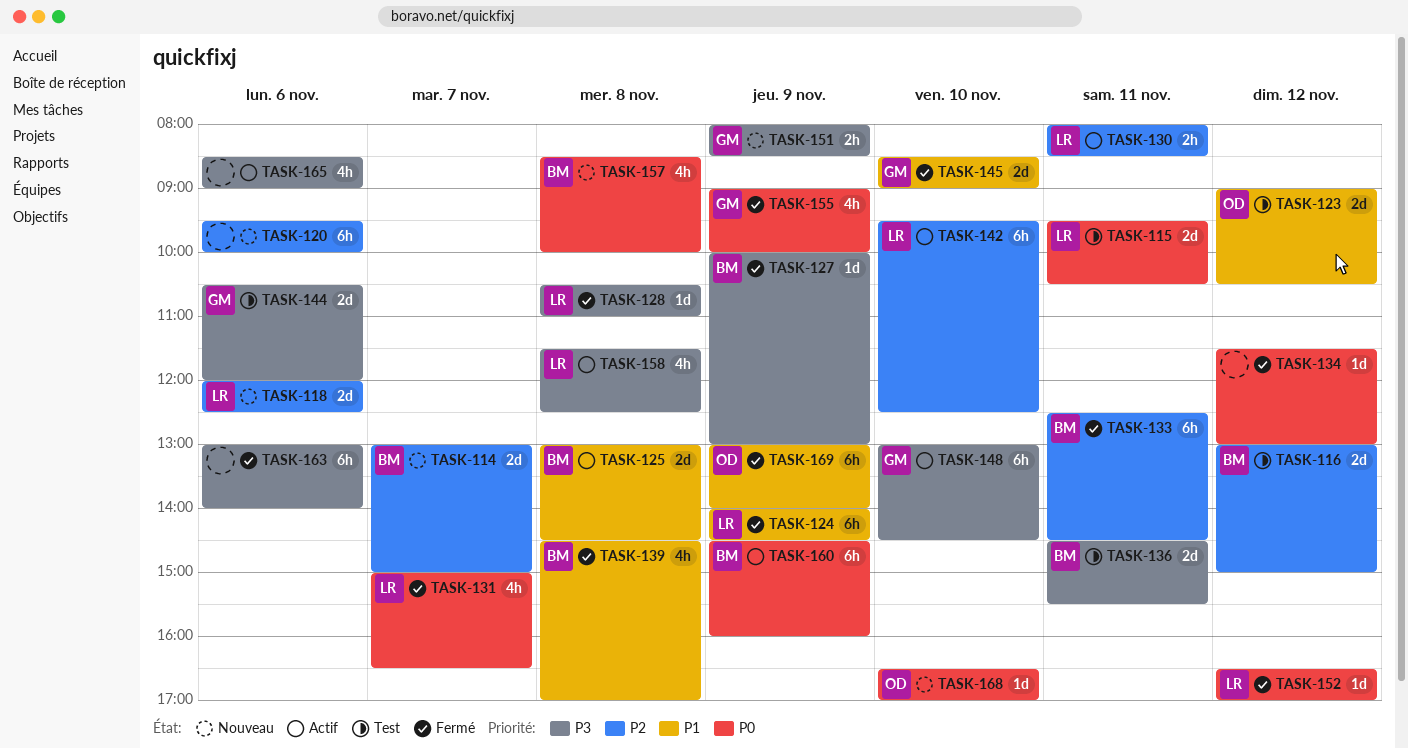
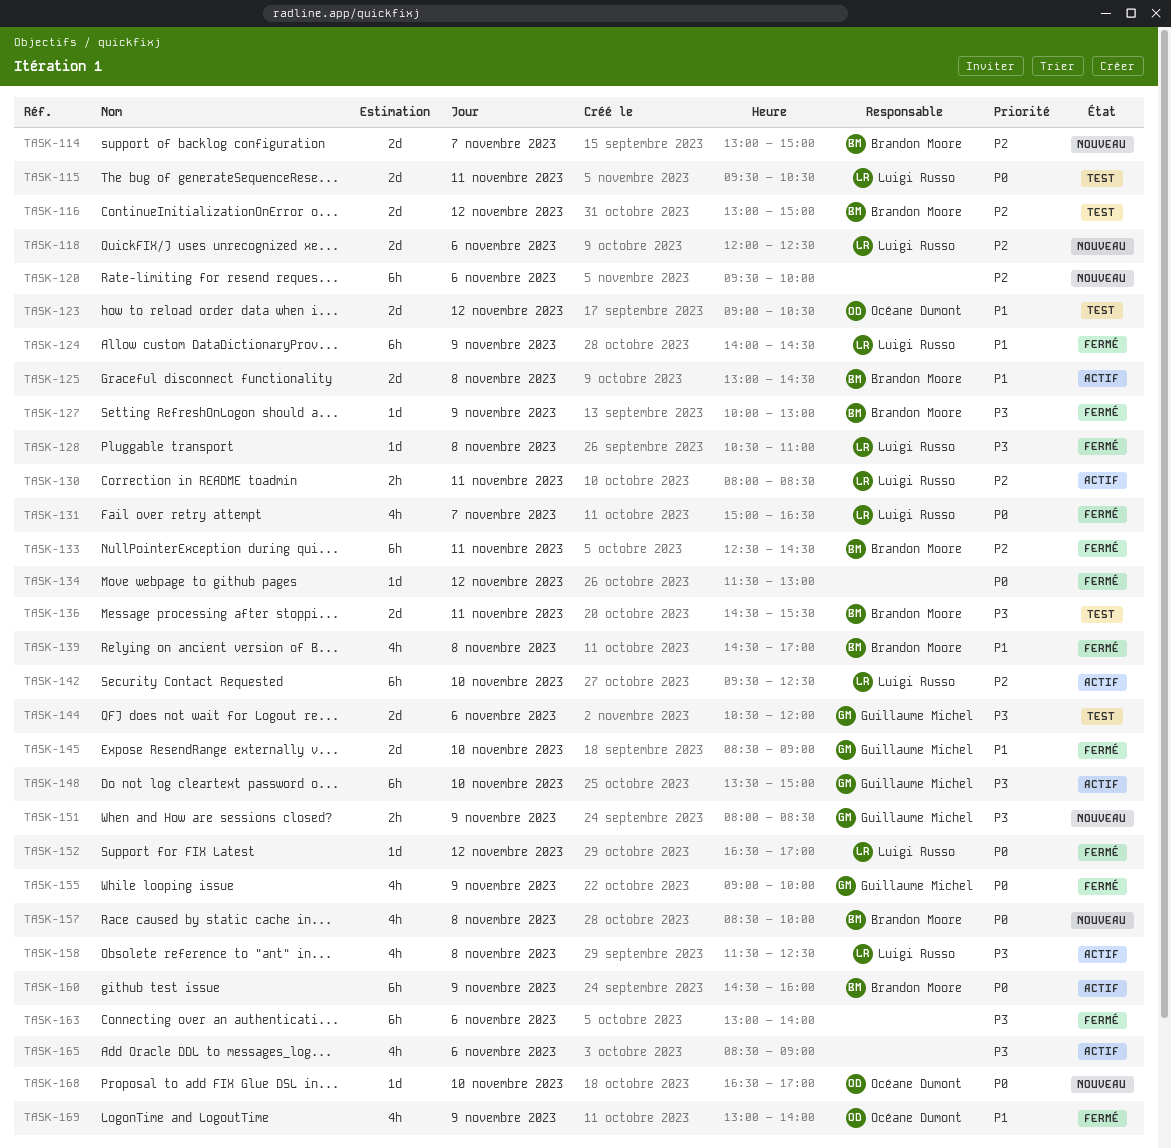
TASK-148, begins: 13:00 -> 13:30
TASK-148, ends: 14:30 -> 15:00
TASK-169, estimate: 6h -> 4h

